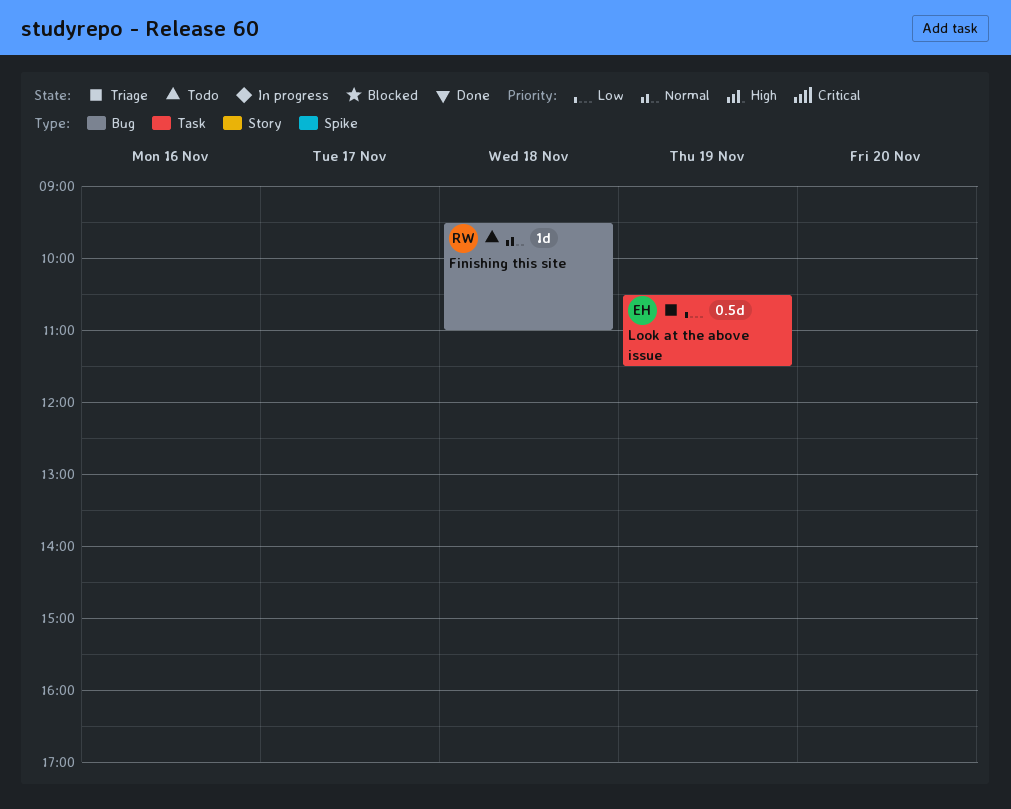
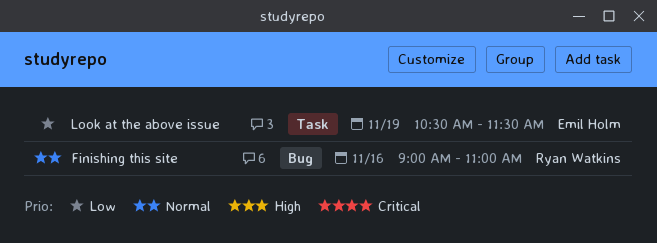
Finishing this site, day: Nov 18 -> Nov 16
Finishing this site, begins: 09:30 -> 09:00

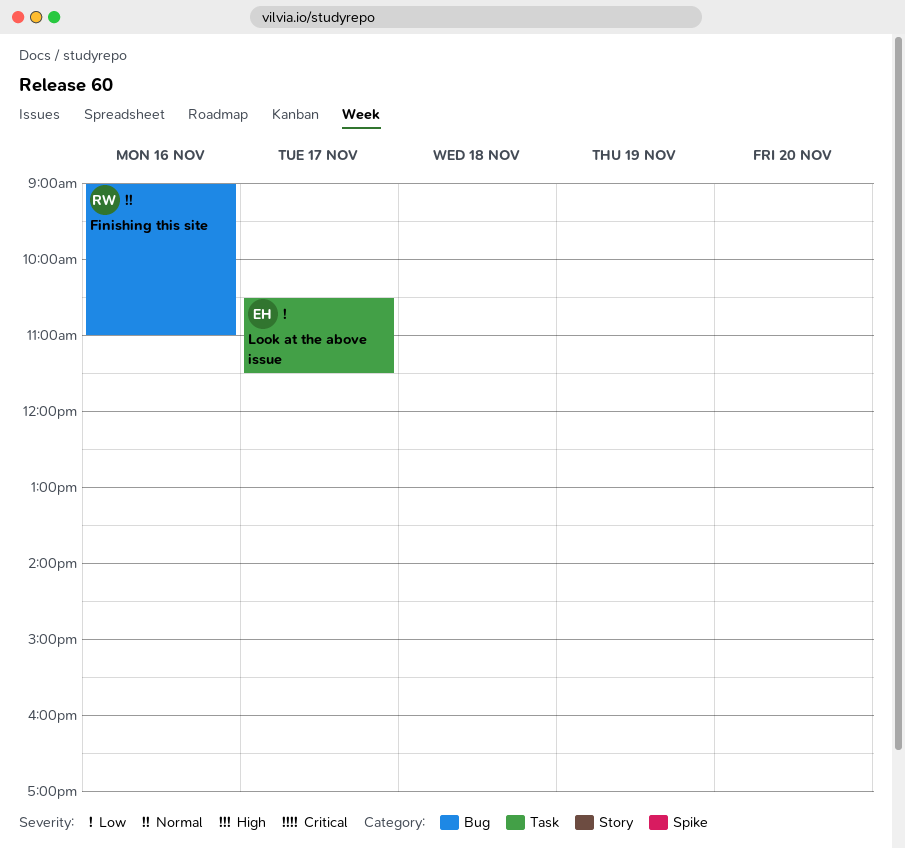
Look at the above issue, day: Nov 19 -> Nov 17

